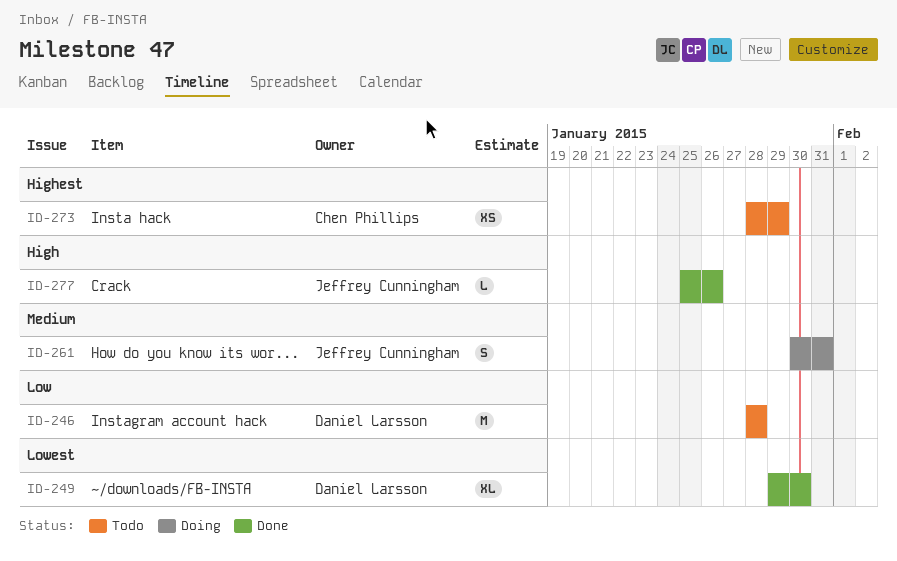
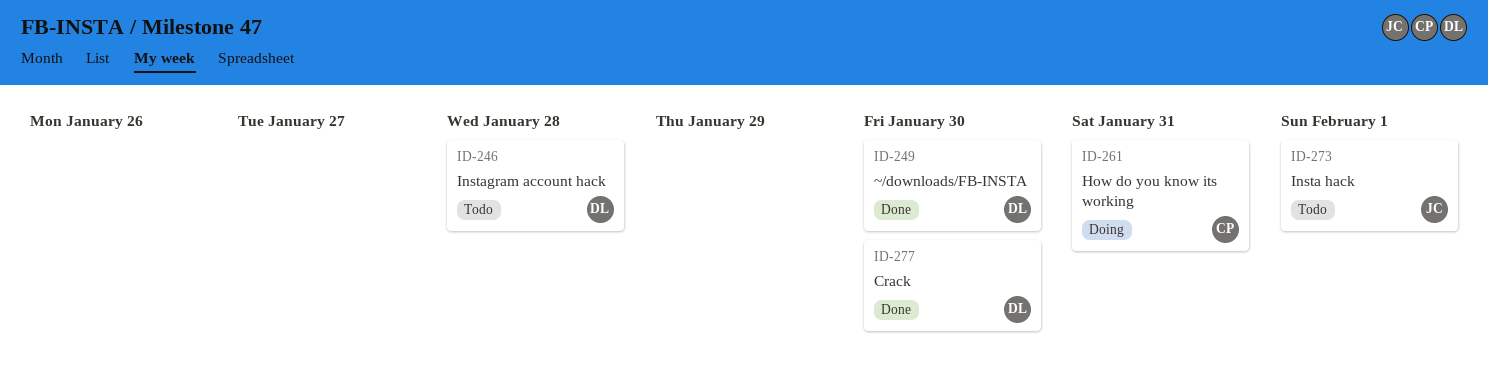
ID-261, owner: Jeffrey Cunningham -> Chen Phillips
ID-273, owner: Chen Phillips -> Jeffrey Cunningham
ID-273, due: Jan 29 -> Feb 1
ID-277, owner: Jeffrey Cunningham -> Daniel Larsson
ID-277, due: Jan 26 -> Jan 30

